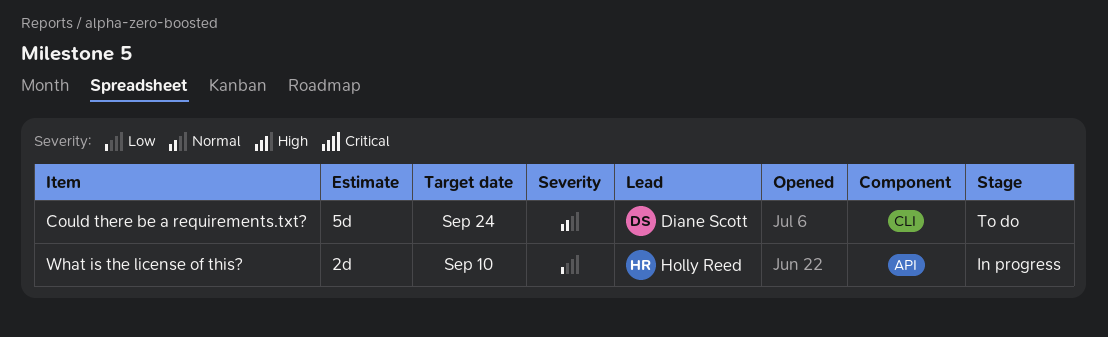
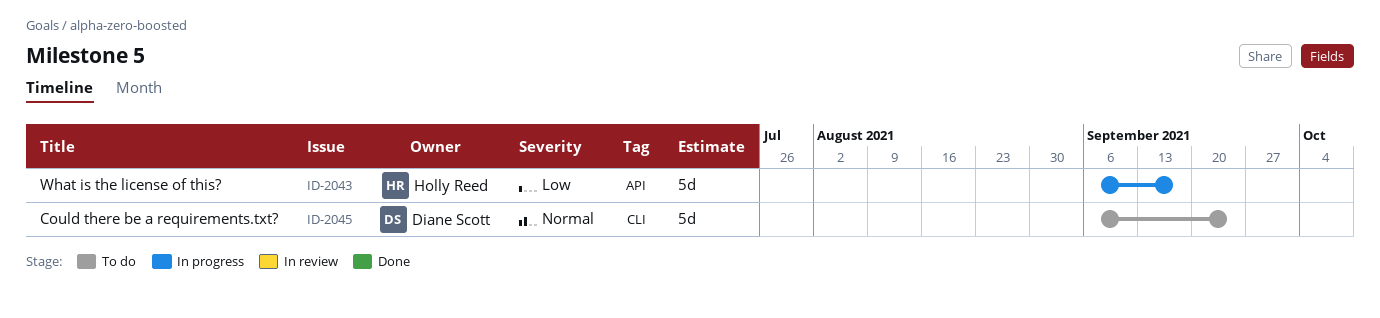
What is the license of this?, estimate: 2d -> 5d
What is the license of this?, due: Sep 10 -> Sep 17

